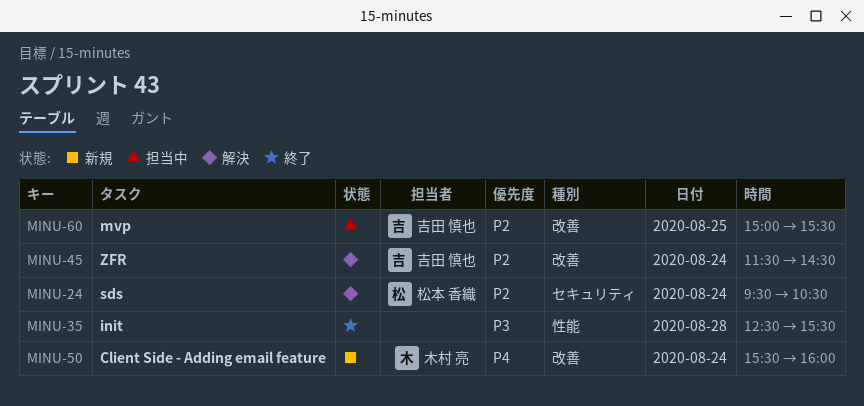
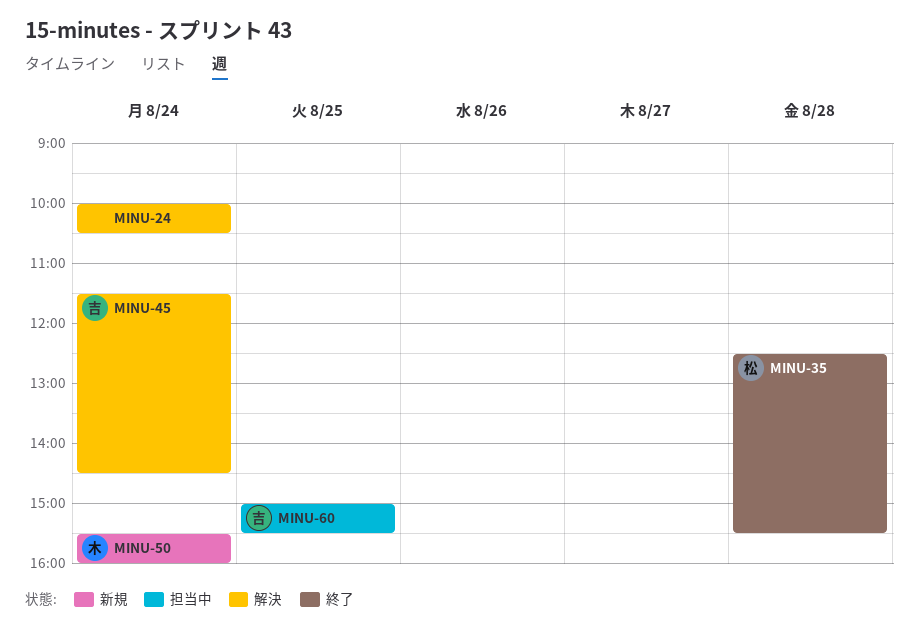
MINU-24, owner: 松本 香織 -> none
MINU-24, begins: 09:30 -> 10:00
MINU-35, owner: none -> 松本 香織

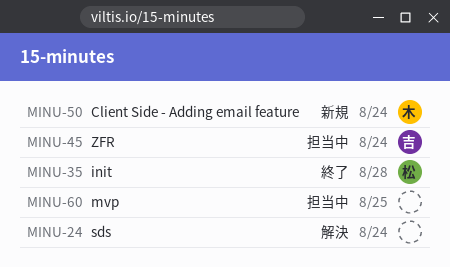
MINU-45, status: 解決 -> 担当中
MINU-60, owner: 吉 -> none

